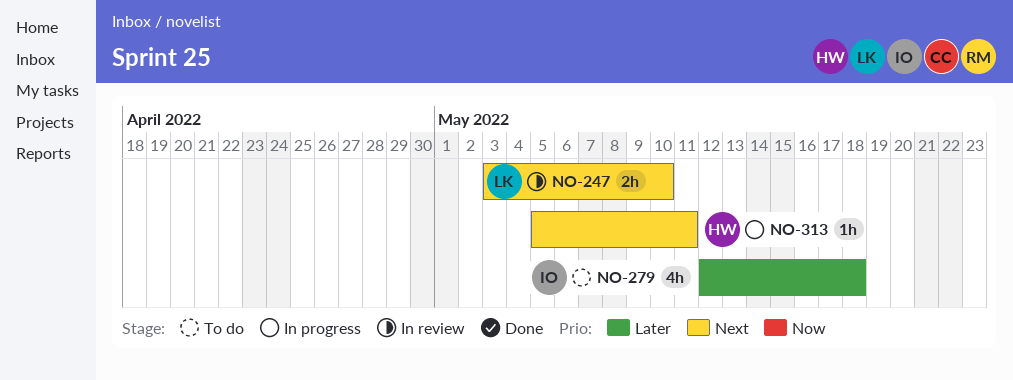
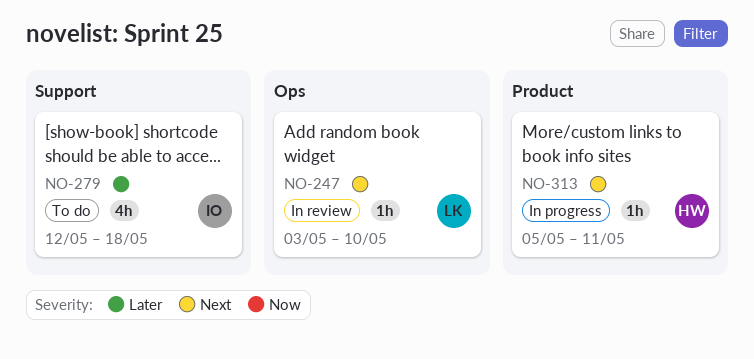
NO-247, estimate: 2h -> 1h

